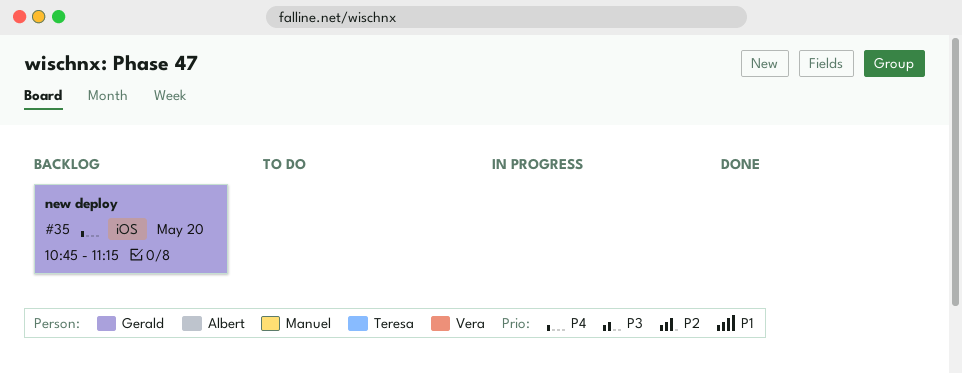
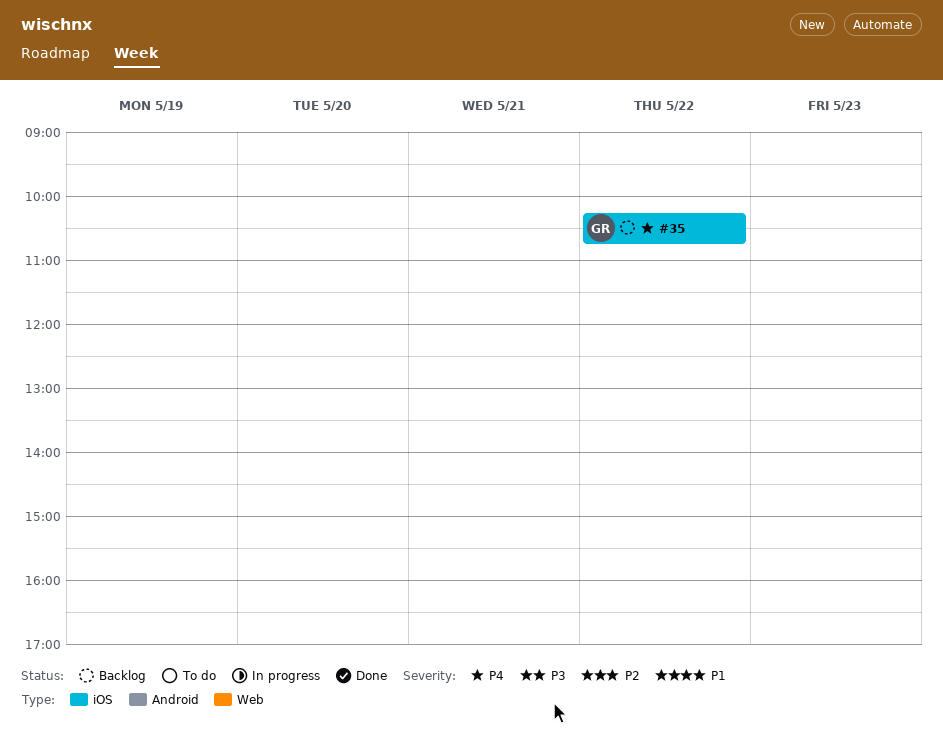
#35, day: May 20 -> May 22
#35, begins: 10:45 -> 10:15
#35, ends: 11:15 -> 10:45

